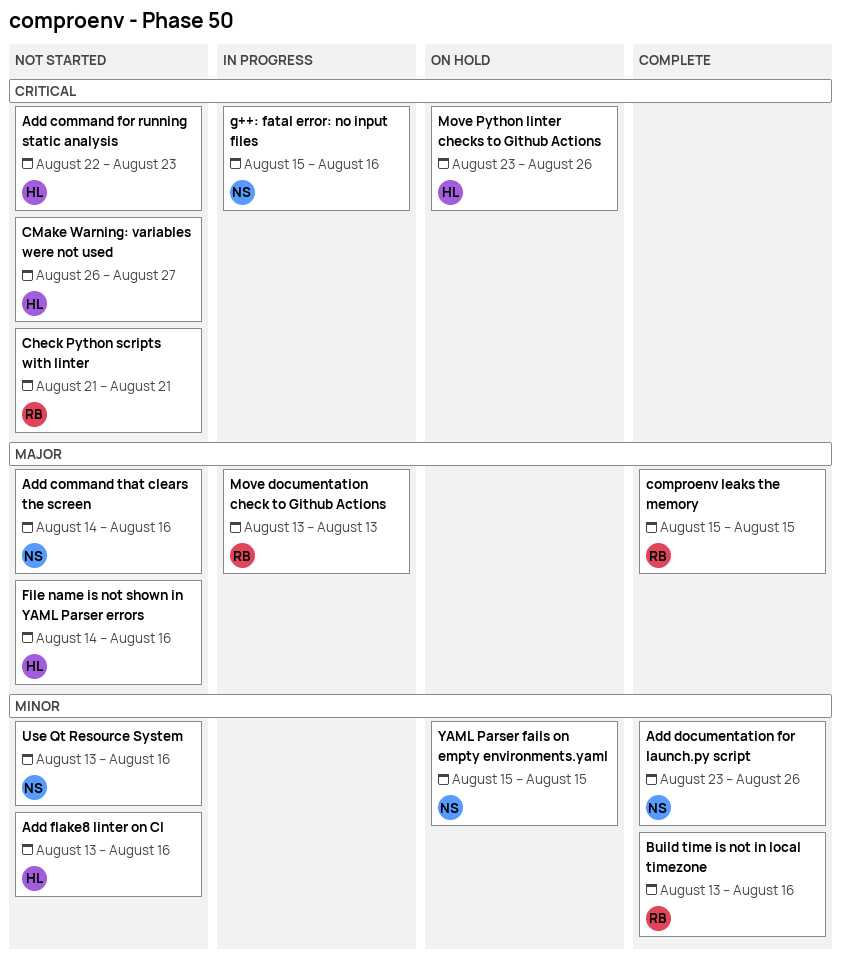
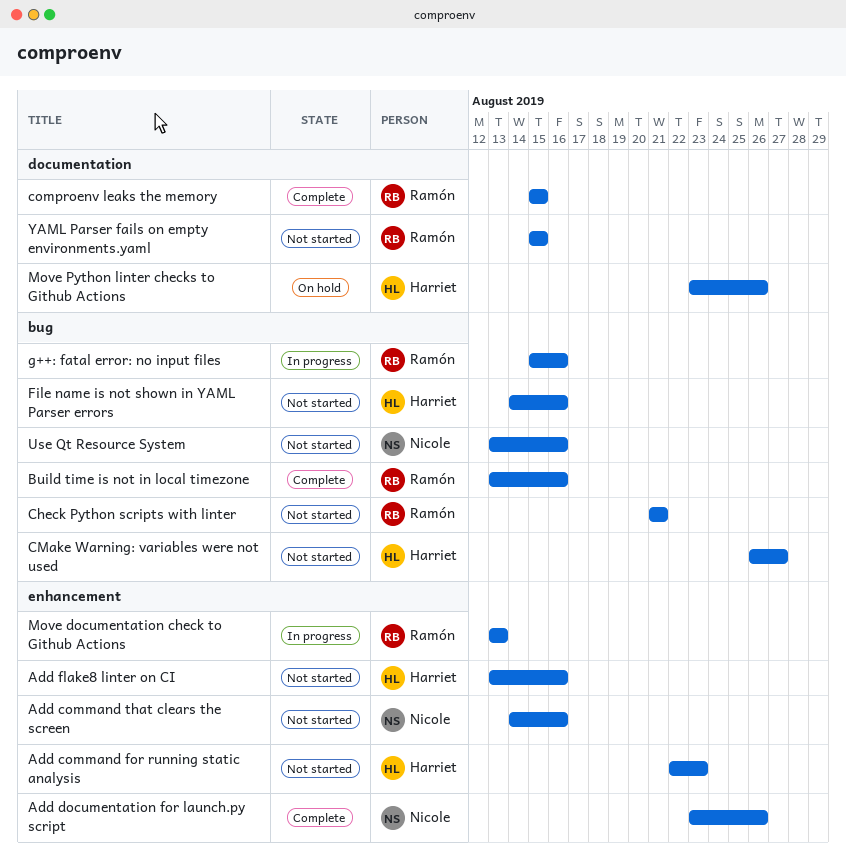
g++: fatal error: no input files, owner: Nicole -> Ramón
YAML Parser fails on empty environments.yaml, status: On hold -> Not started
YAML Parser fails on empty environments.yaml, owner: Nicole -> Ramón

